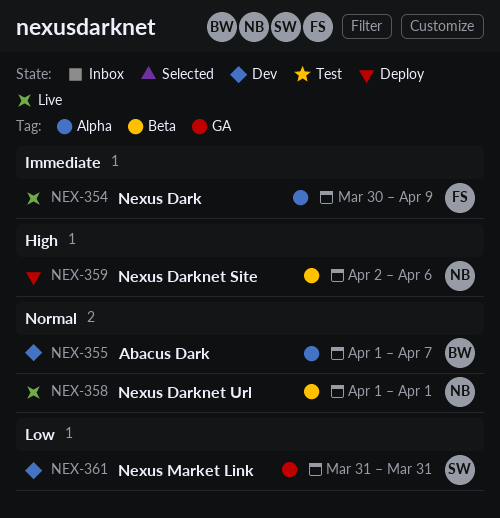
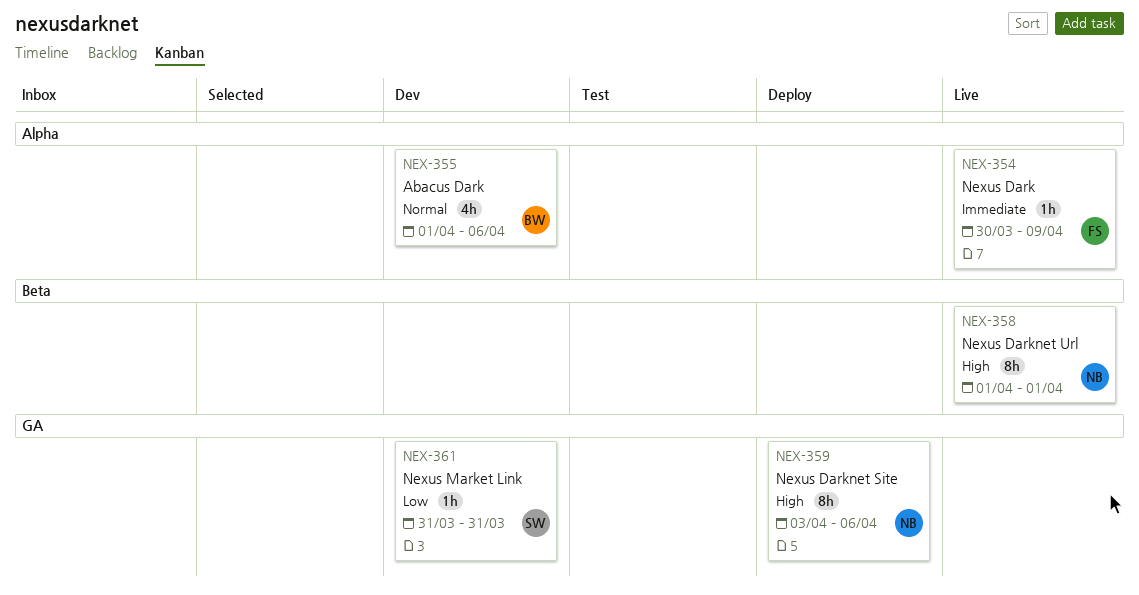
NEX-355, due: Apr 7 -> Apr 6
NEX-358, priority: Normal -> High
NEX-359, label: Beta -> GA
NEX-359, start: Apr 2 -> Apr 3

